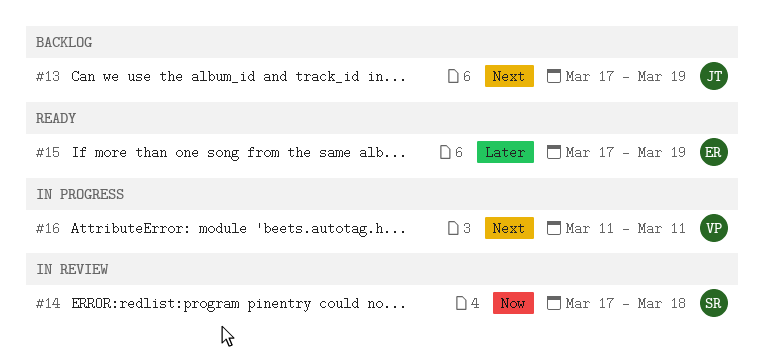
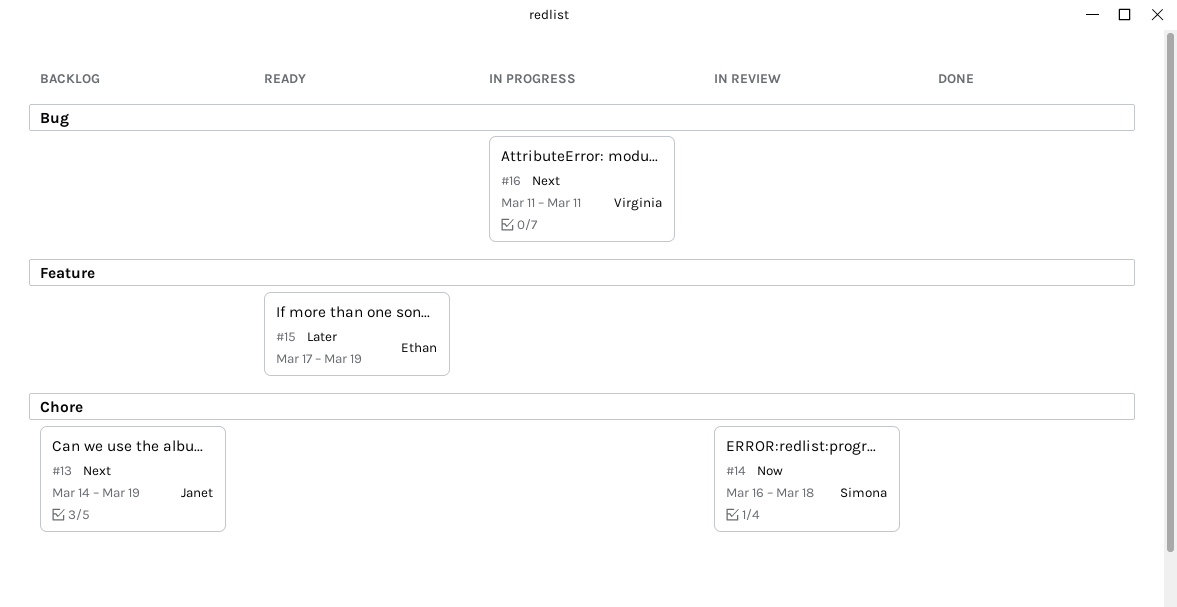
#13, start: Mar 17 -> Mar 14
#14, start: Mar 17 -> Mar 16

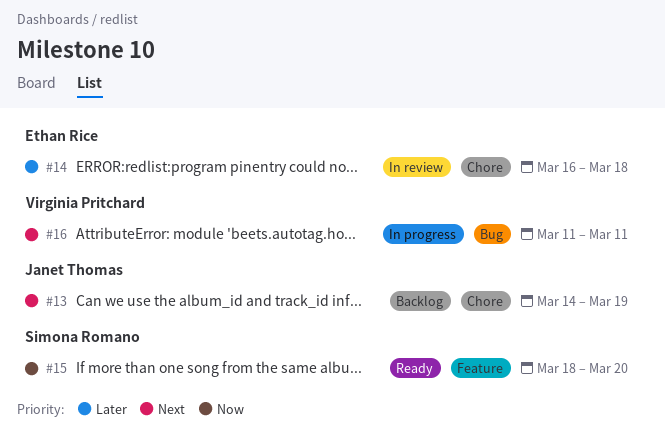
#14, owner: Simona Romano -> Ethan Rice
#14, priority: Now -> Later
#15, owner: Ethan Rice -> Simona Romano
#15, priority: Later -> Now
#15, start: Mar 17 -> Mar 18
#15, due: Mar 19 -> Mar 20

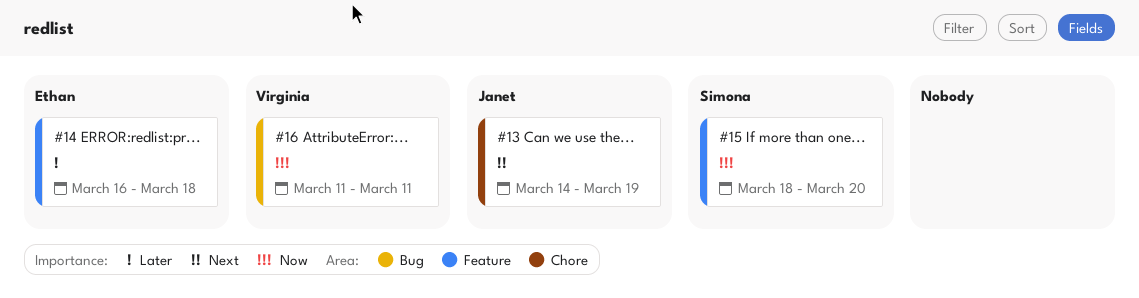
#14, label: Chore -> Feature
#16, priority: Next -> Now

